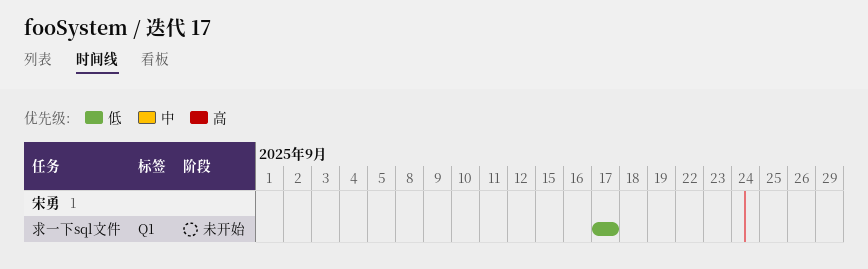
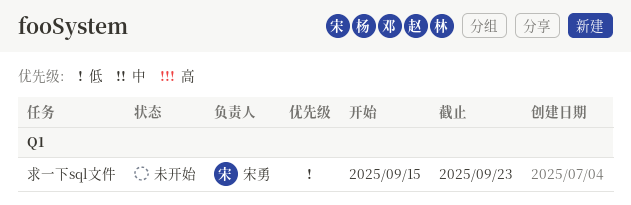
求一下sql文件, start: Sep 17 -> Sep 15
求一下sql文件, due: Sep 17 -> Sep 23

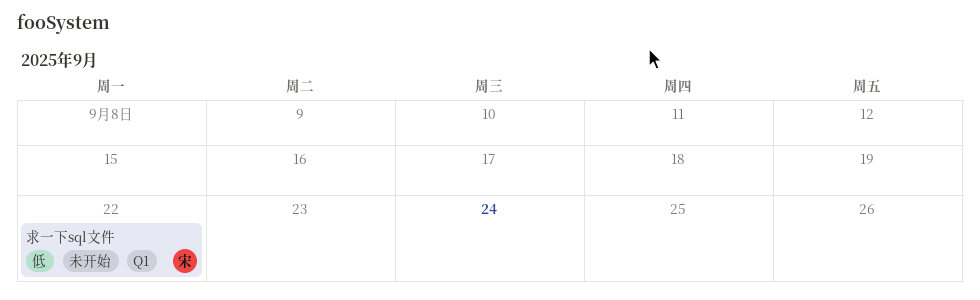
求一下sql文件, due: Sep 23 -> Sep 22

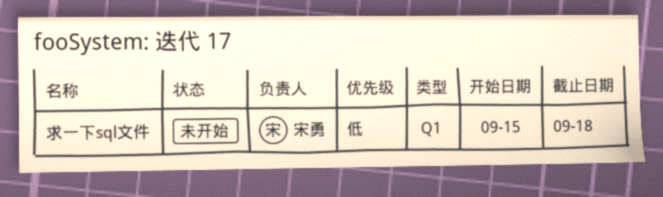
求一下sql文件, due: Sep 22 -> Sep 18

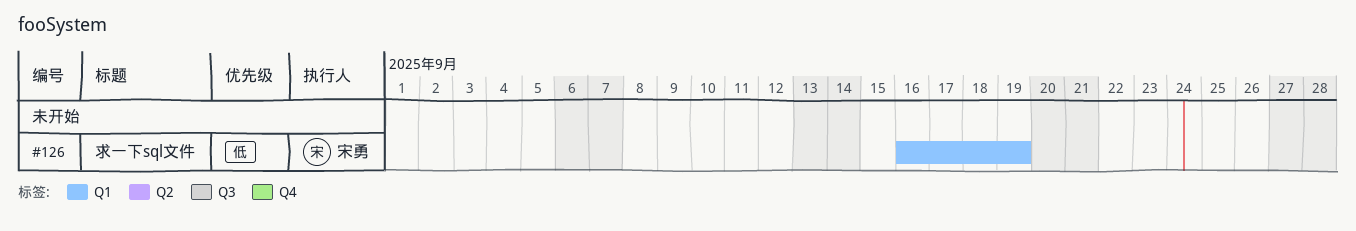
求一下sql文件, start: Sep 15 -> Sep 16
求一下sql文件, due: Sep 18 -> Sep 19

